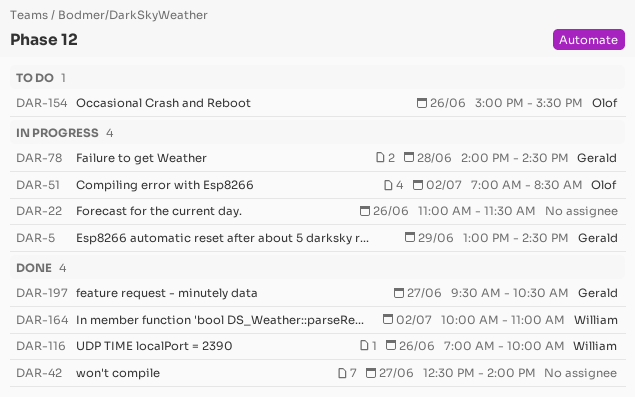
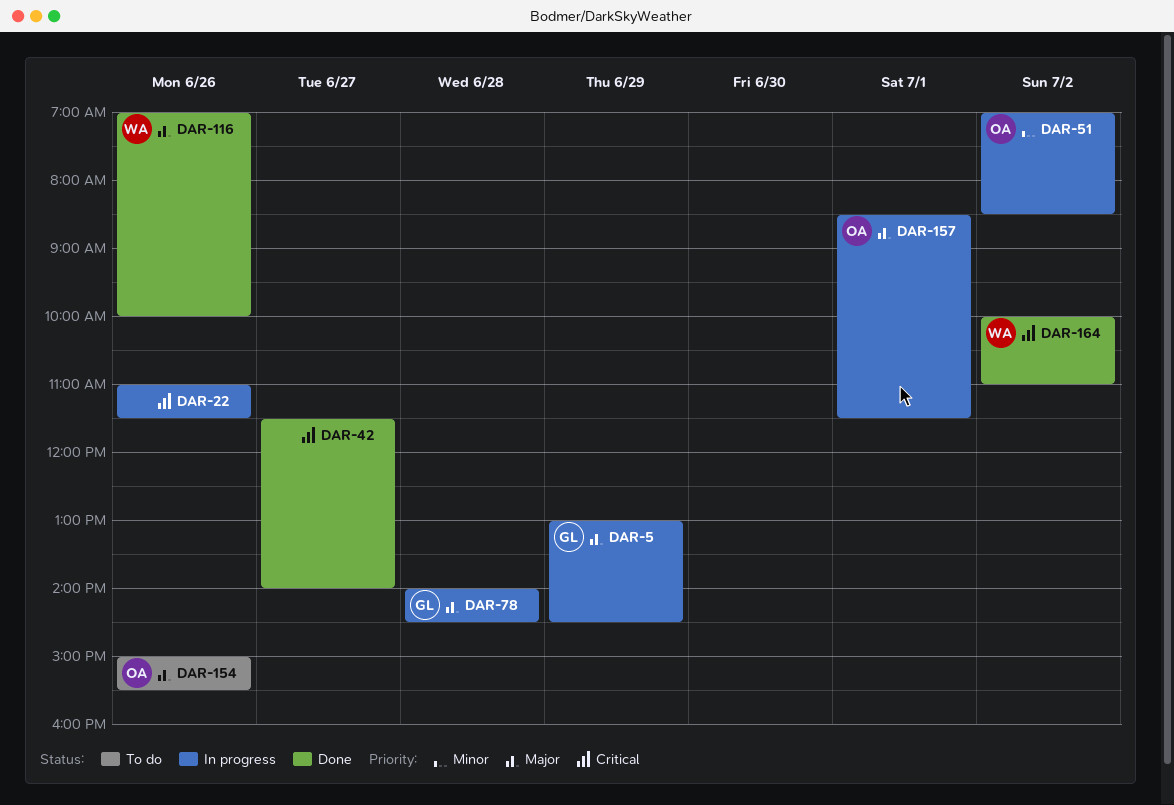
DAR-42, begins: 12:30 -> 11:30
DAR-157: none -> present
DAR-197: present -> none

